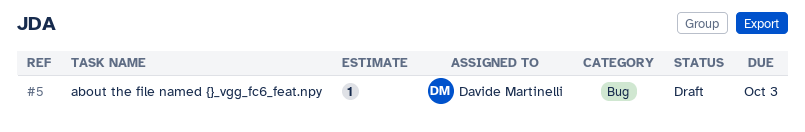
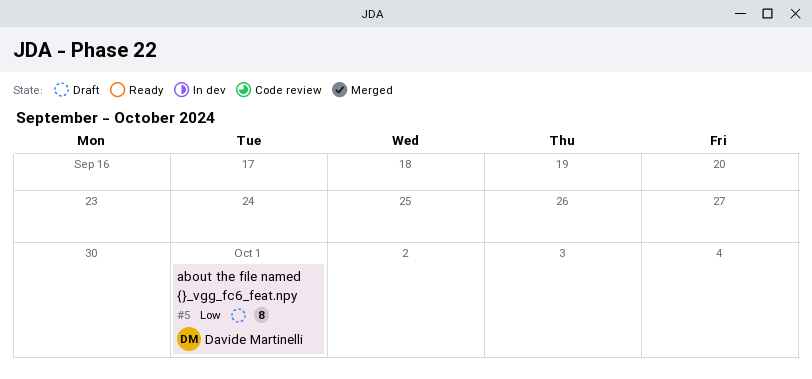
#5, estimate: 1 -> 8
#5, due: Oct 3 -> Oct 1

